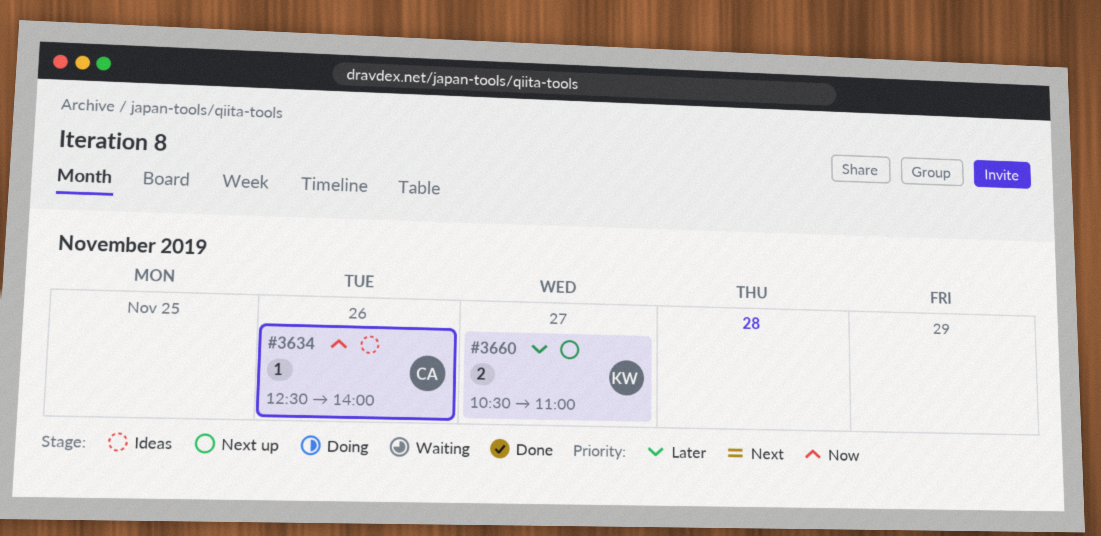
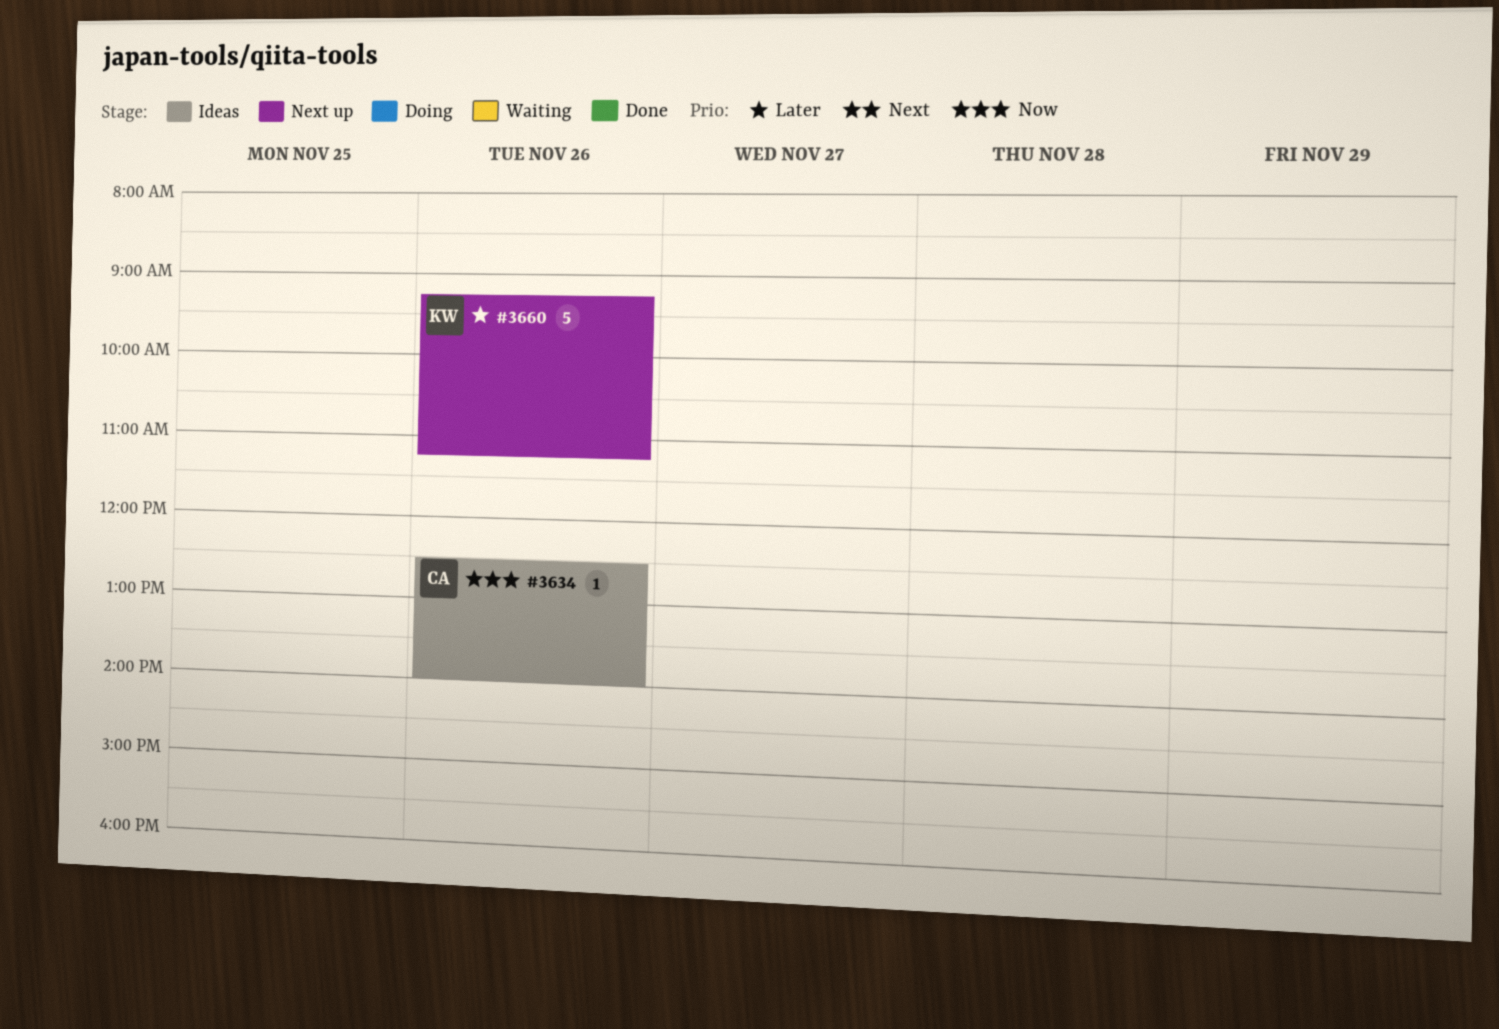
#3660, estimate: 2 -> 5
#3660, day: Nov 27 -> Nov 26
#3660, begins: 10:30 -> 09:15
#3660, ends: 11:00 -> 11:15

